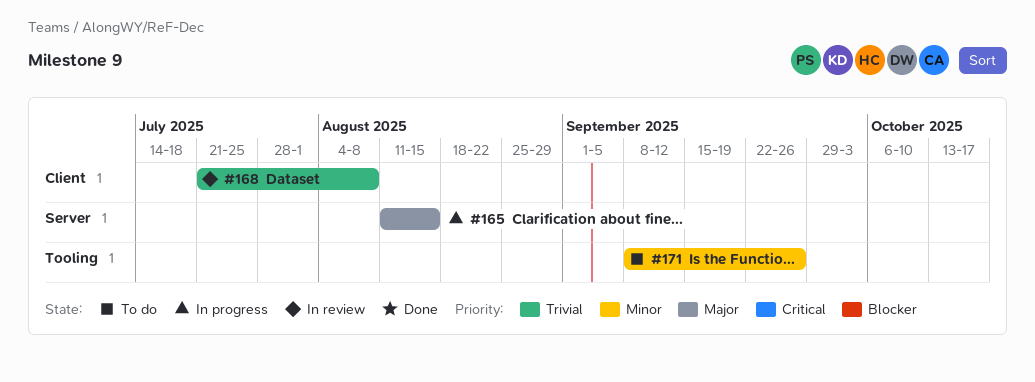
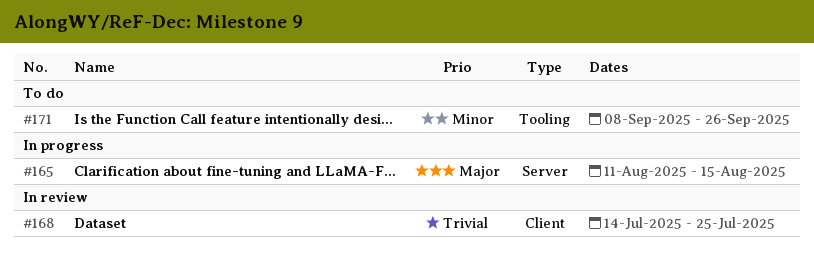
#168, start: Jul 21 -> Jul 14
#168, due: Aug 8 -> Jul 25

